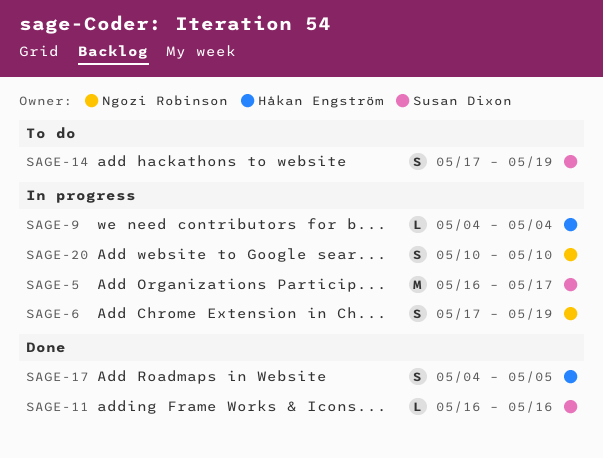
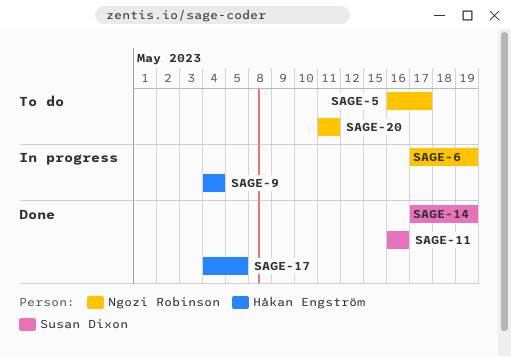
SAGE-5, status: In progress -> To do
SAGE-5, owner: Susan Dixon -> Ngozi Robinson
SAGE-14, status: To do -> Done
SAGE-20, status: In progress -> To do
SAGE-20, start: May 10 -> May 11
SAGE-20, due: May 10 -> May 11

